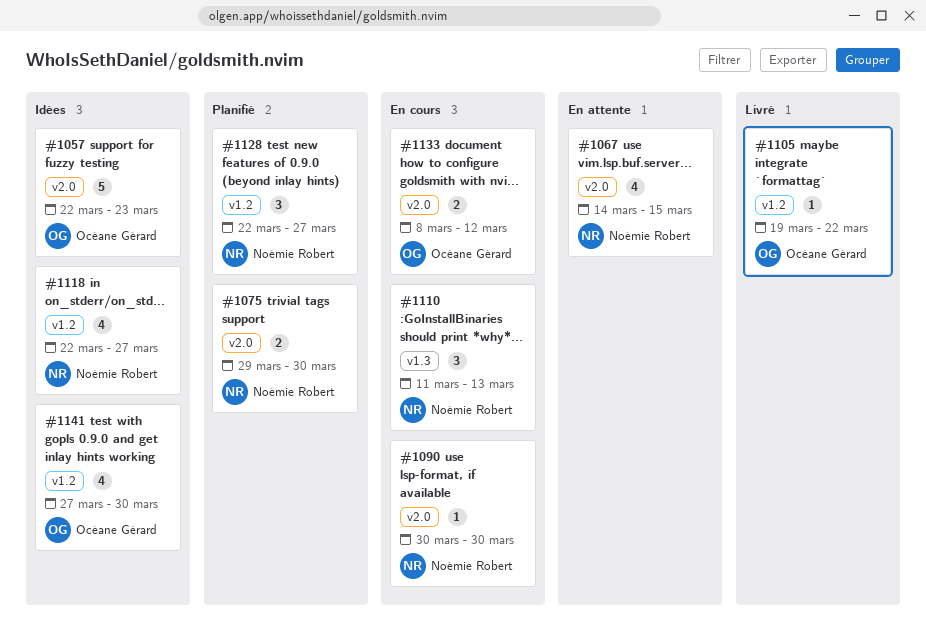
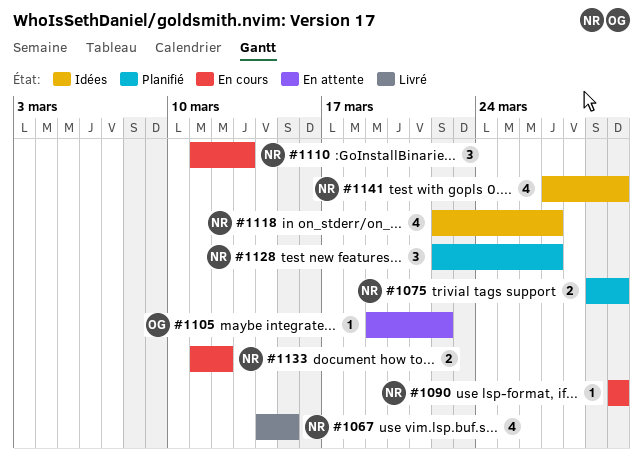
#1057: present -> none
#1067, status: En attente -> Livré
#1105, status: Livré -> En attente
#1133, owner: Océane Gérard -> Noémie Robert
#1133, start: Mar 8 -> Mar 11
#1141, owner: Océane Gérard -> Noémie Robert

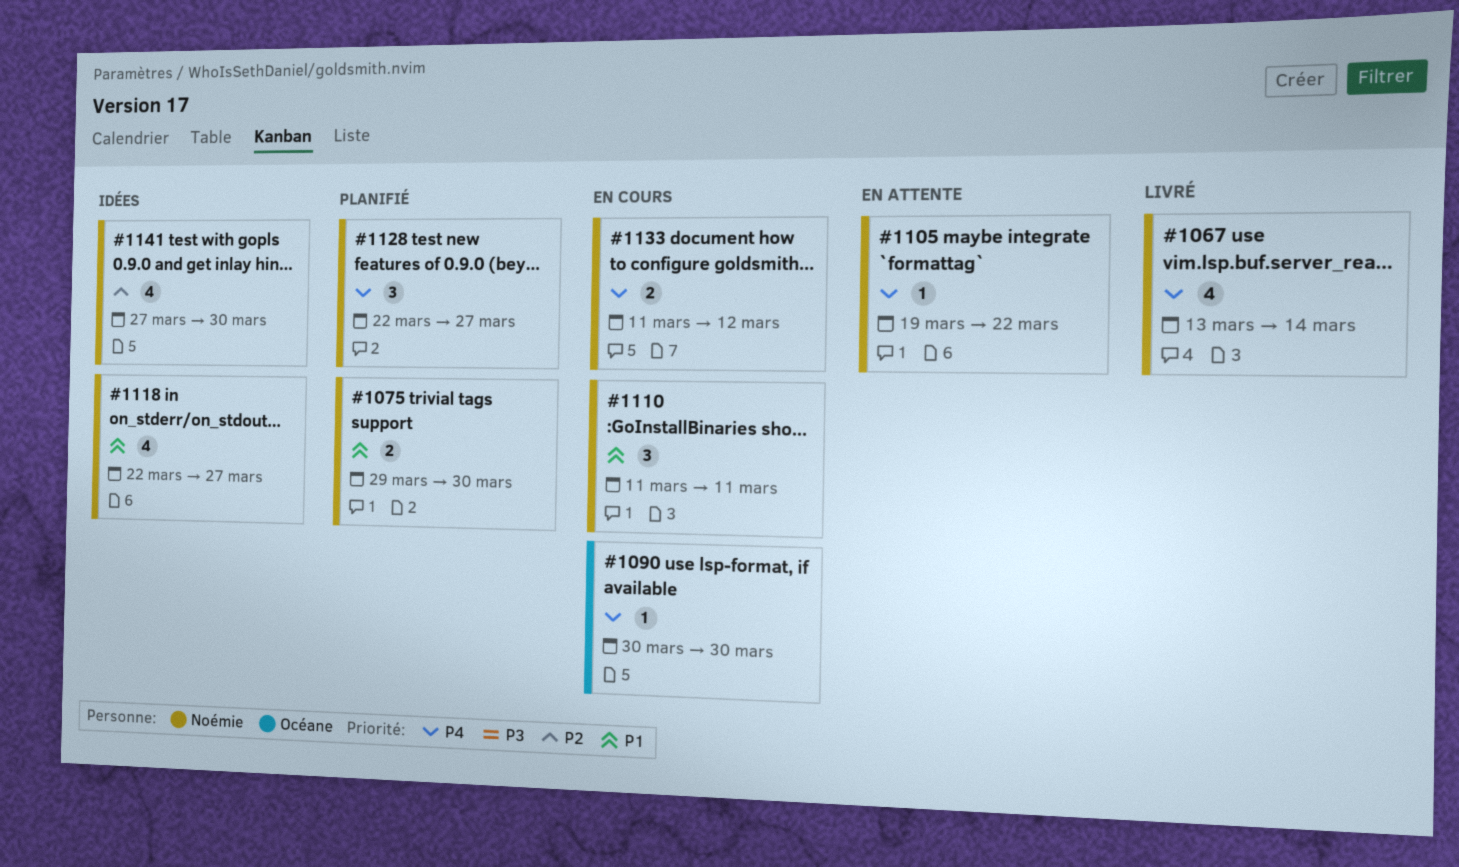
#1067, start: Mar 14 -> Mar 13
#1067, due: Mar 15 -> Mar 14
#1090, owner: Noémie -> Océane
#1105, owner: Océane -> Noémie
#1110, due: Mar 13 -> Mar 11

